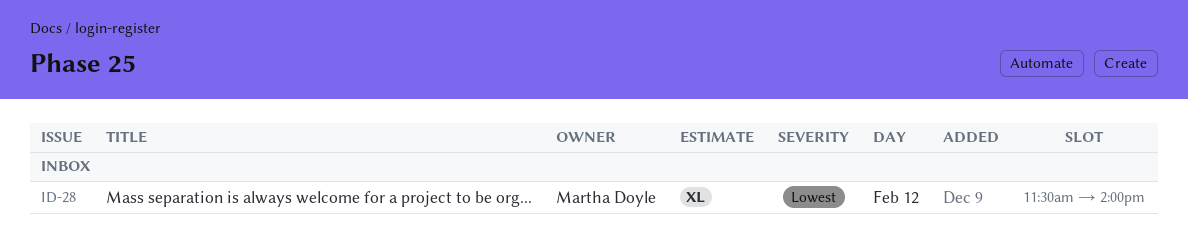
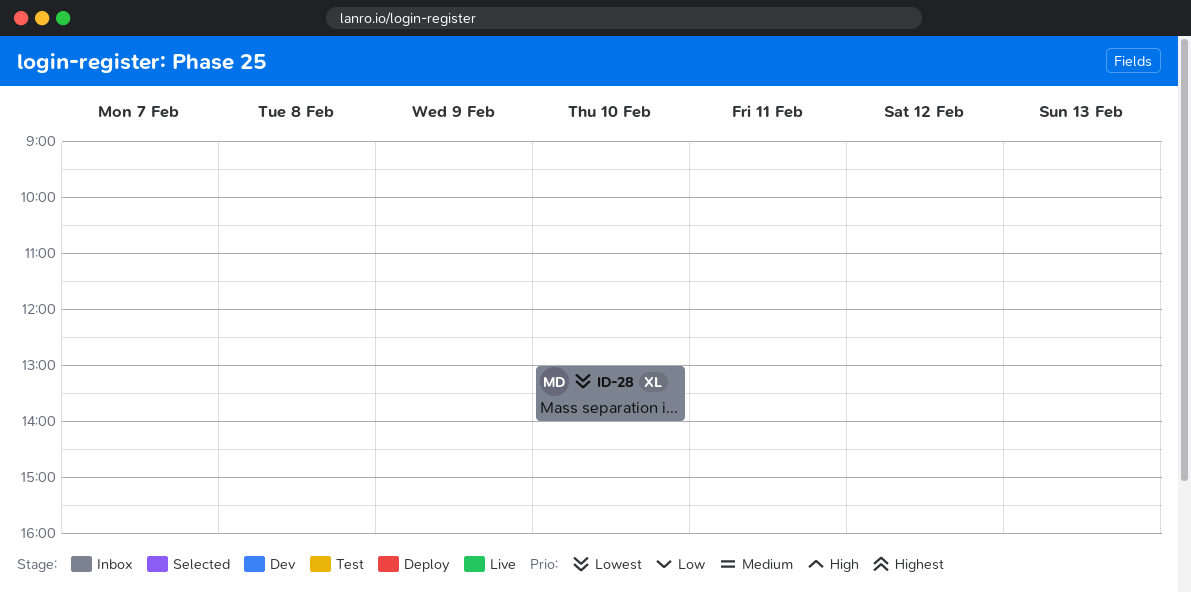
ID-28, day: Feb 12 -> Feb 10
ID-28, begins: 11:30 -> 13:00

